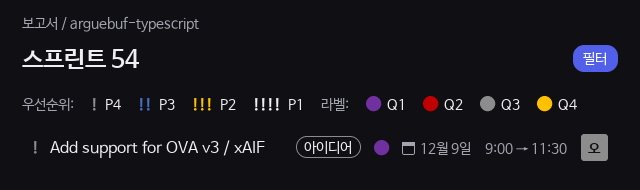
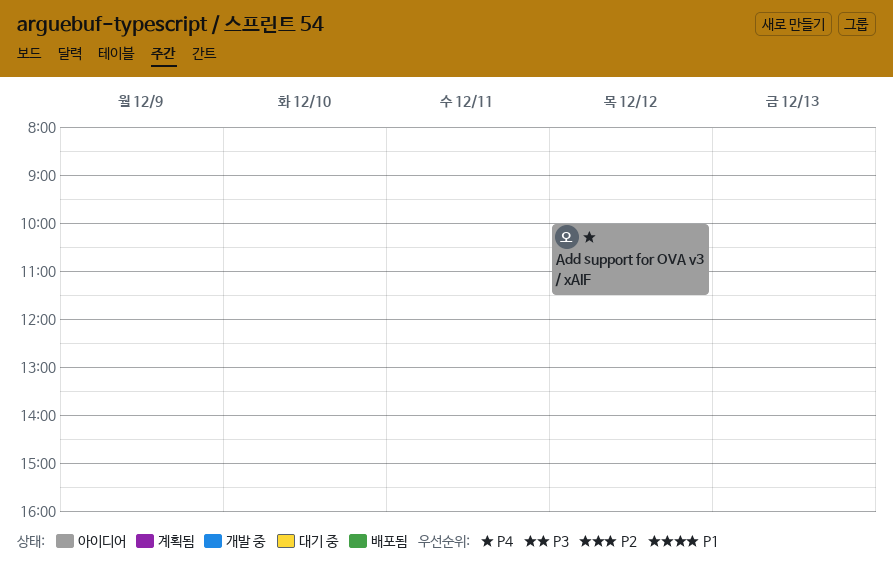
Add support for OVA v3 / xAIF, day: Dec 9 -> Dec 12
Add support for OVA v3 / xAIF, begins: 09:00 -> 10:00

